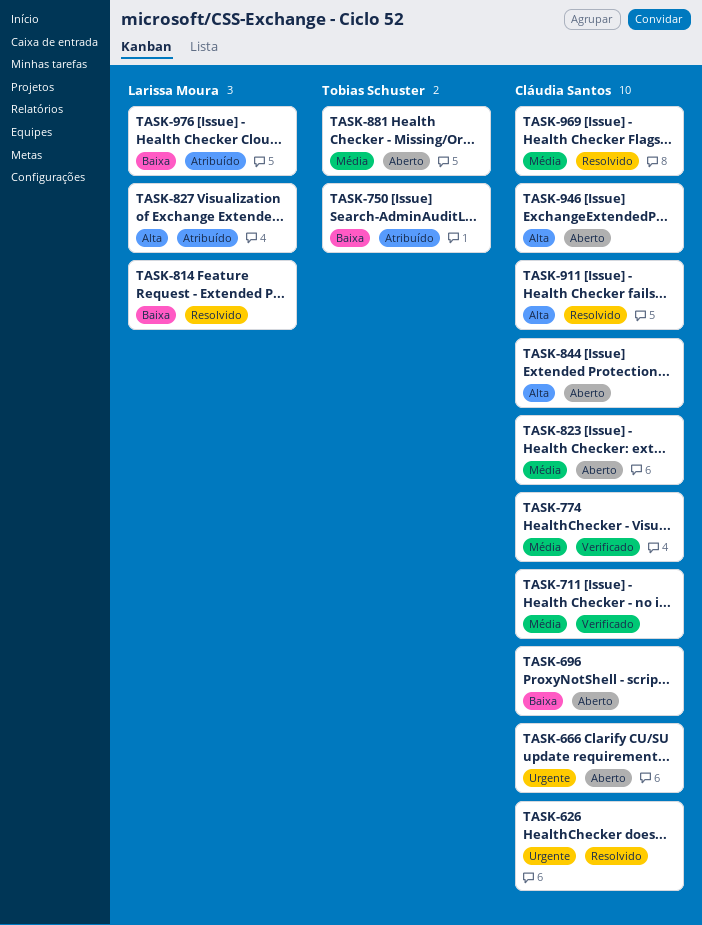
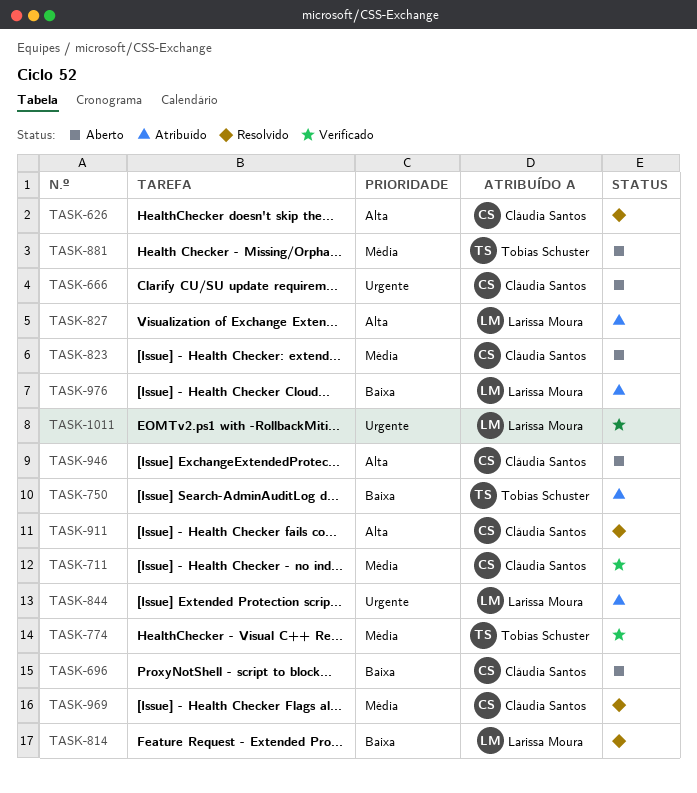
TASK-626, priority: Urgente -> Alta
TASK-774, owner: Cláudia Santos -> Tobias Schuster
TASK-844, status: Aberto -> Atribuído
TASK-844, owner: Cláudia Santos -> Larissa Moura
TASK-844, priority: Alta -> Urgente
TASK-1011: none -> present

